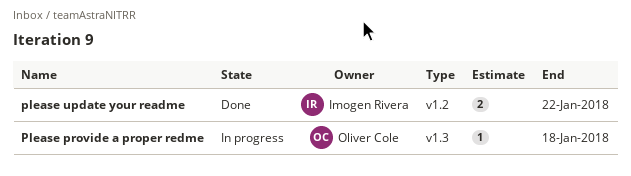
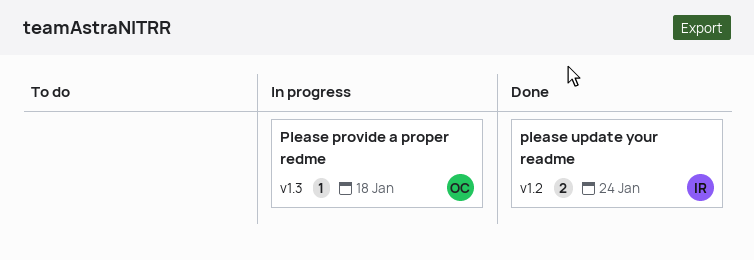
please update your readme, due: Jan 22 -> Jan 24

